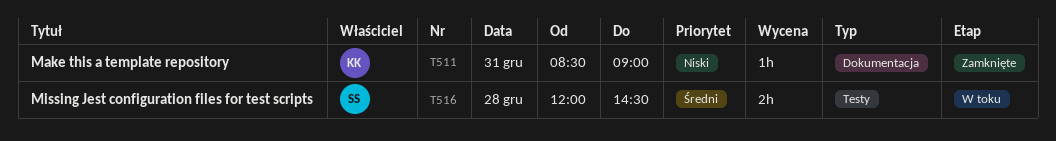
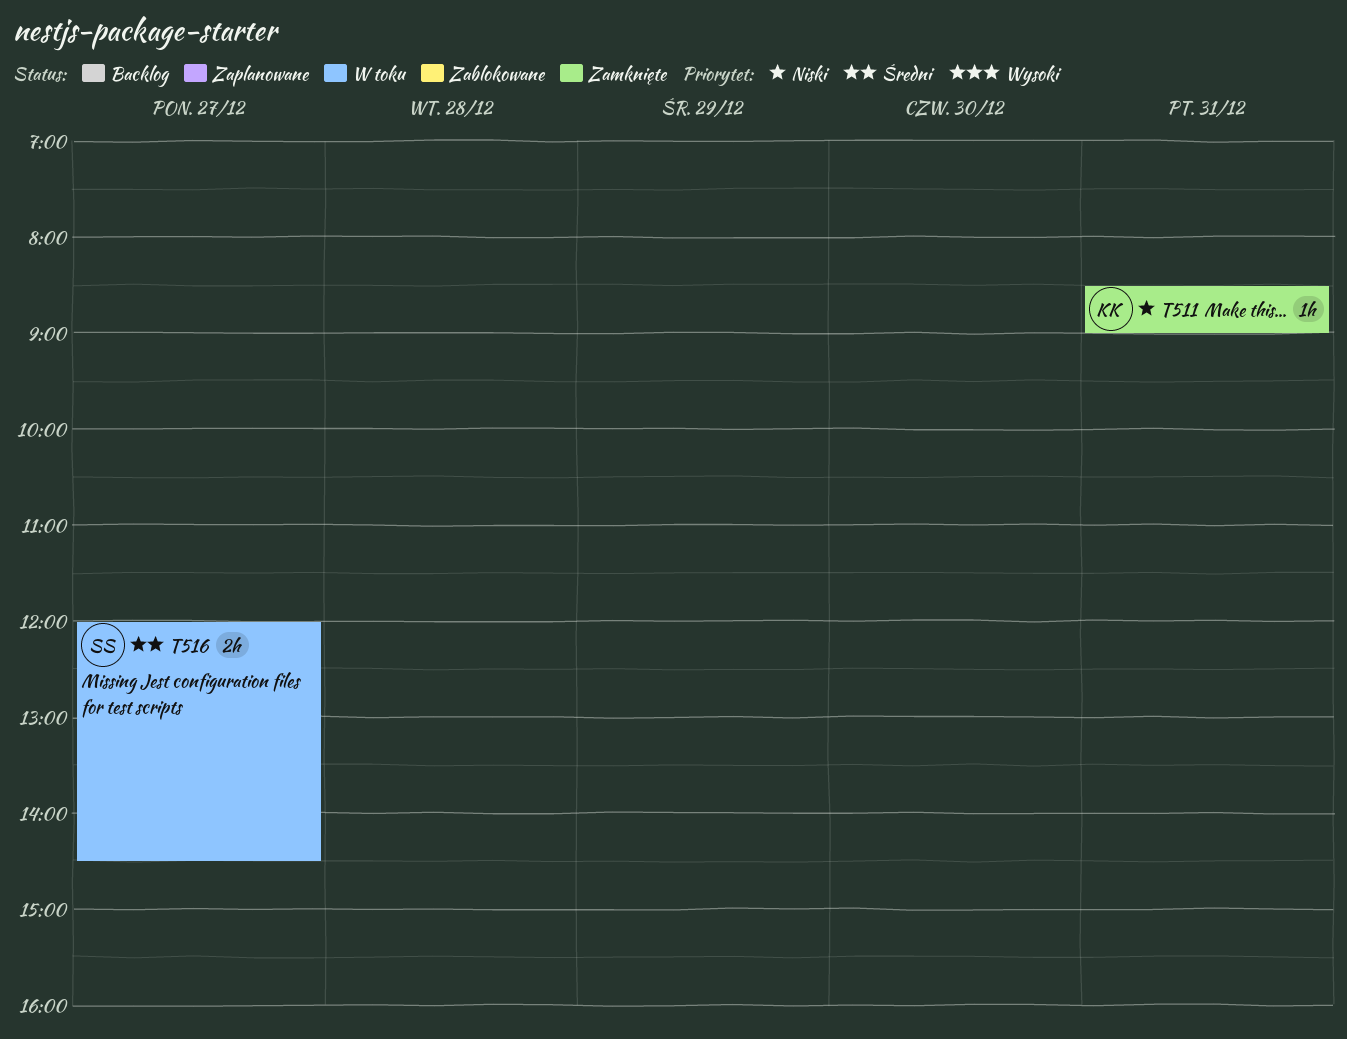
T516, day: Dec 28 -> Dec 27

